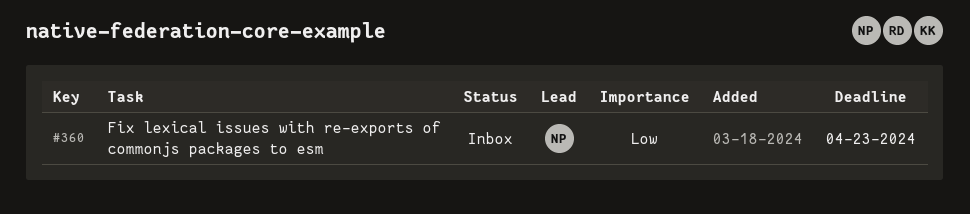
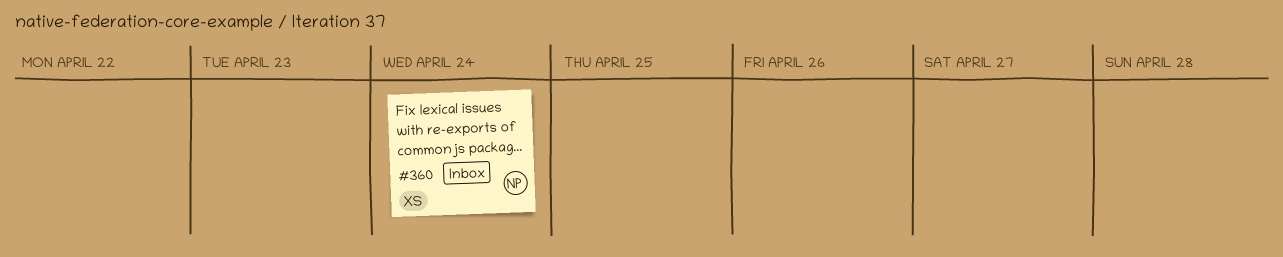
#360, due: Apr 23 -> Apr 24

